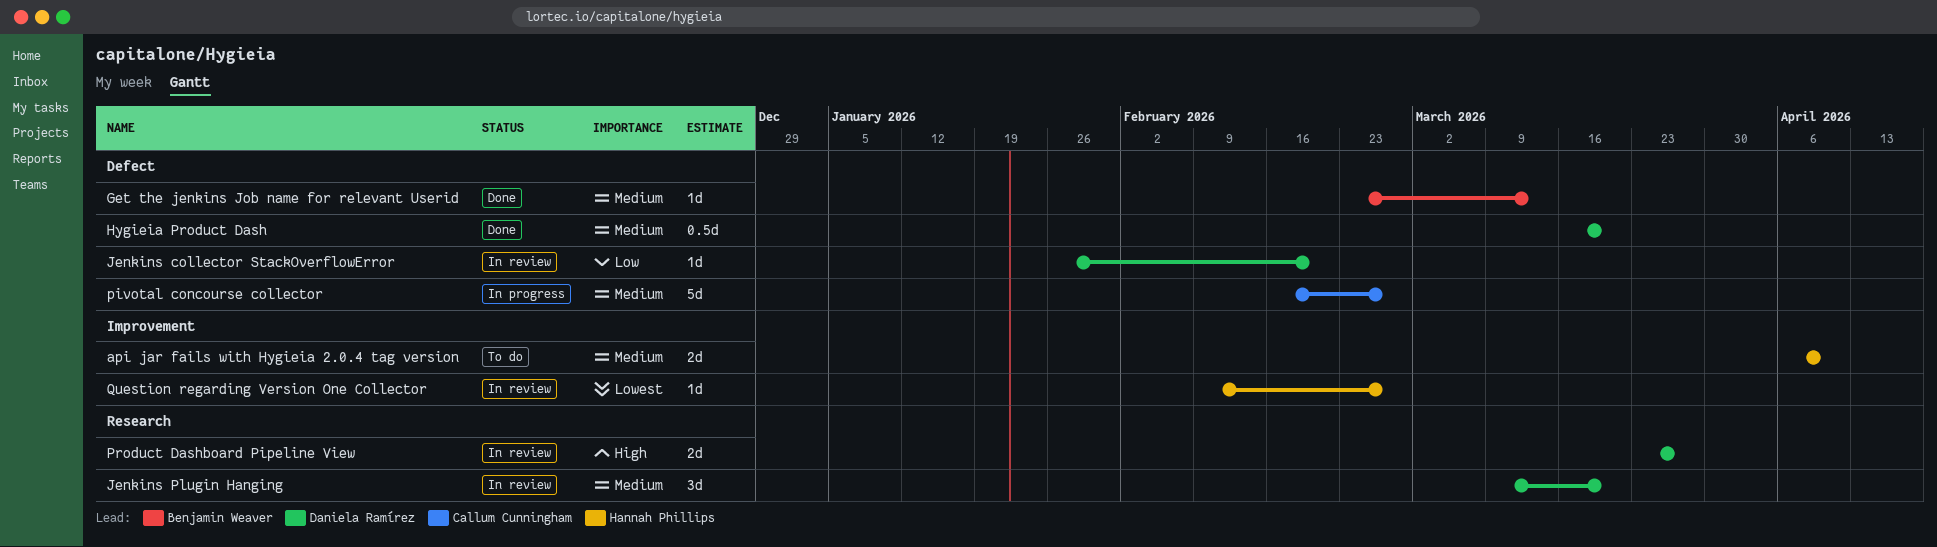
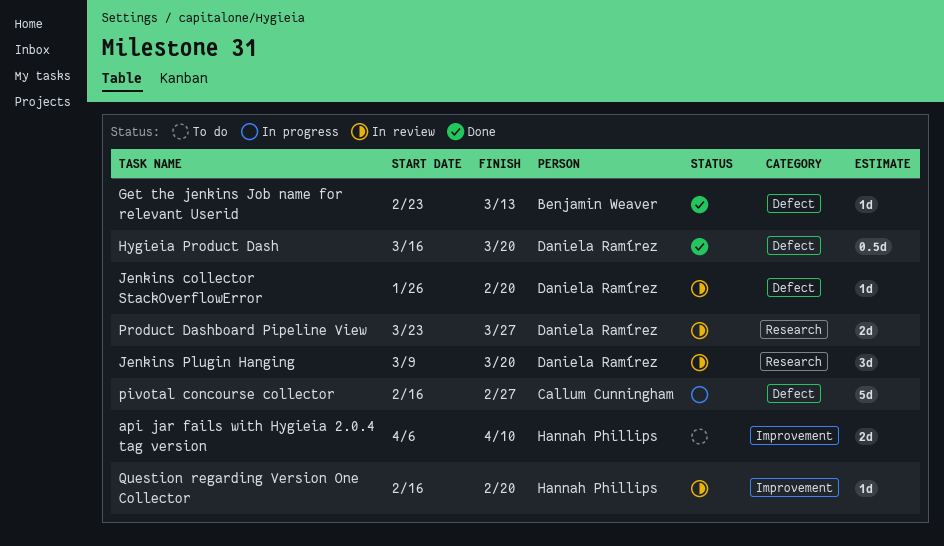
Question regarding Version One Collector, start: Feb 9 -> Feb 16
Question regarding Version One Collector, due: Feb 27 -> Feb 20

